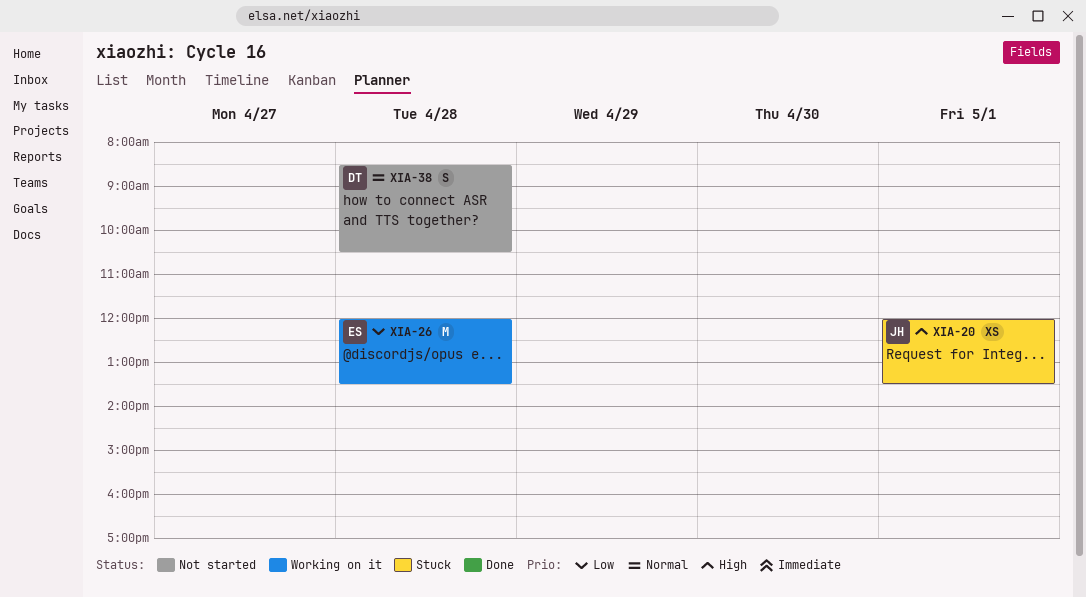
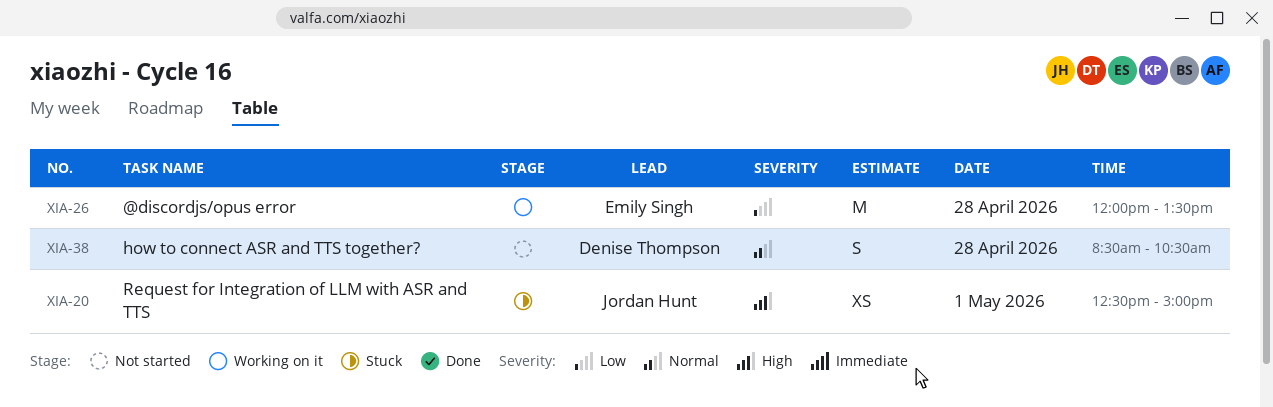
XIA-20, begins: 12:00 -> 12:30
XIA-20, ends: 13:30 -> 15:00

